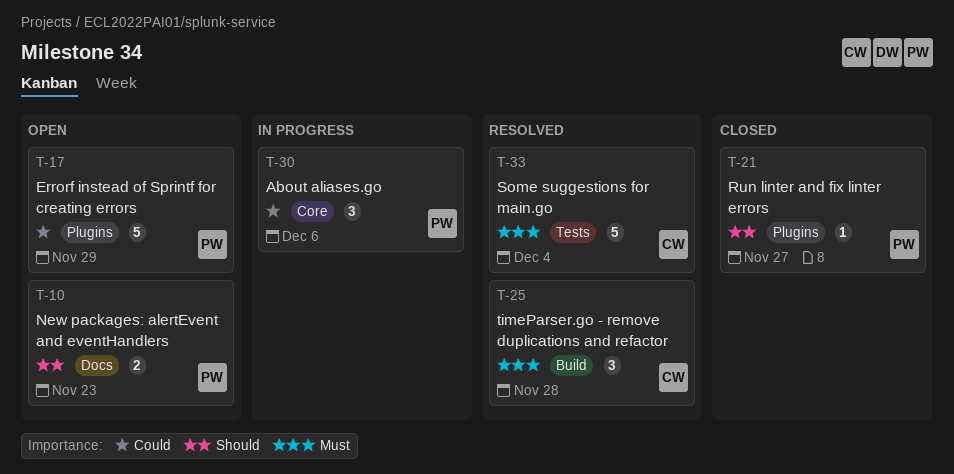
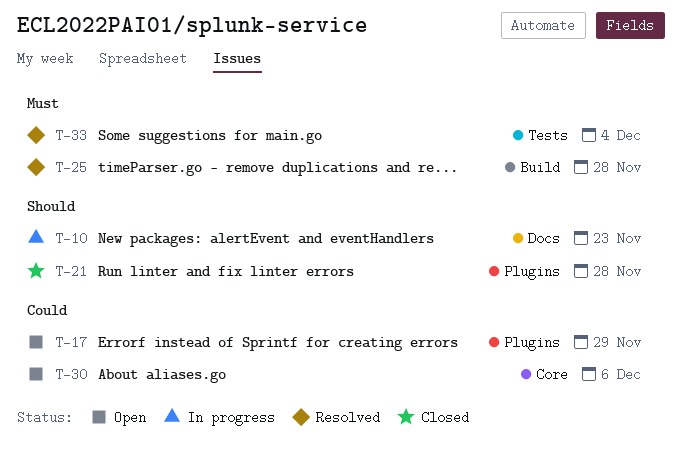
T-10, status: Open -> In progress
T-21, due: Nov 27 -> Nov 28
T-30, status: In progress -> Open

